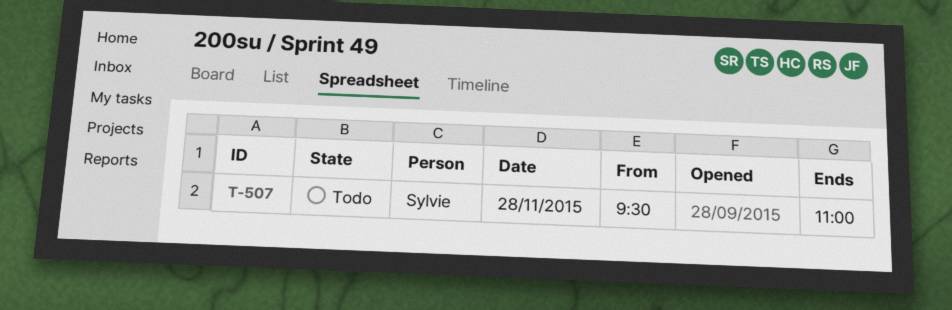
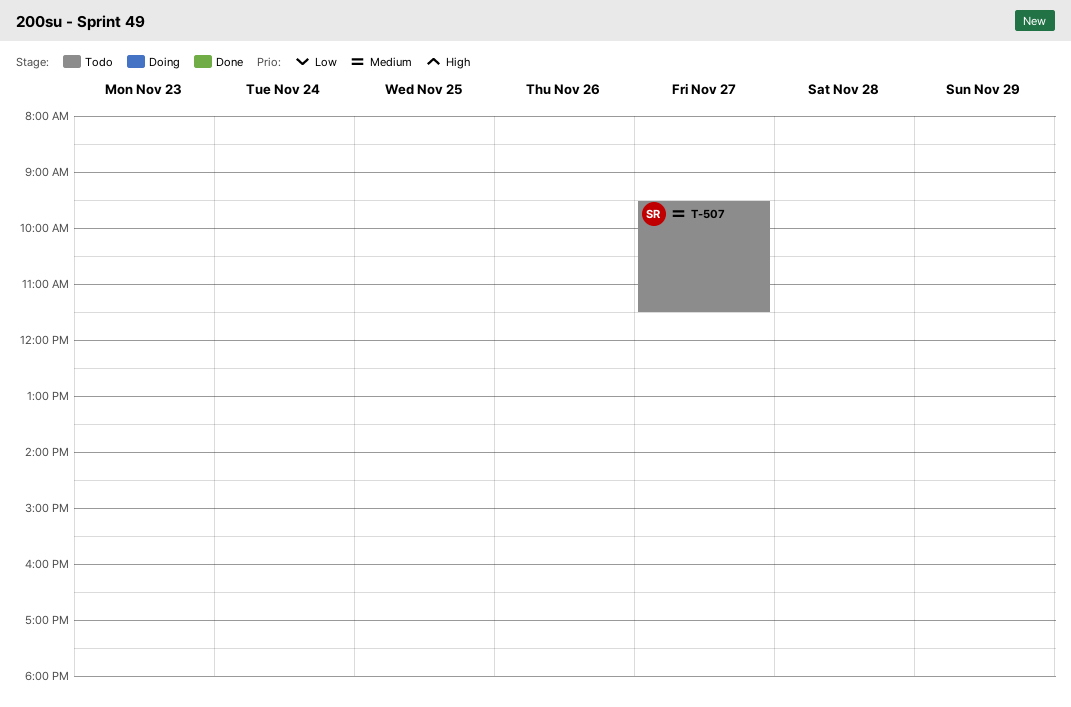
T-507, day: Nov 28 -> Nov 27
T-507, ends: 11:00 -> 11:30

